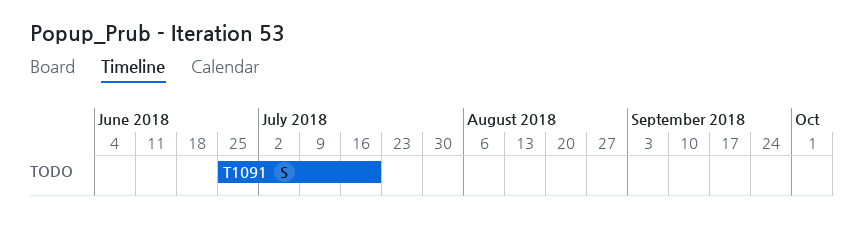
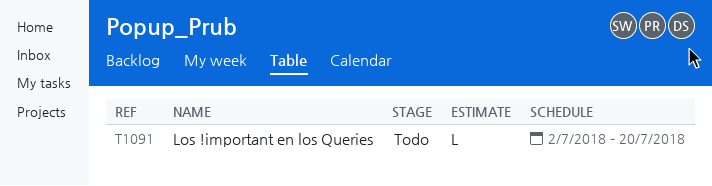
T1091, estimate: S -> L
T1091, start: Jun 25 -> Jul 2

